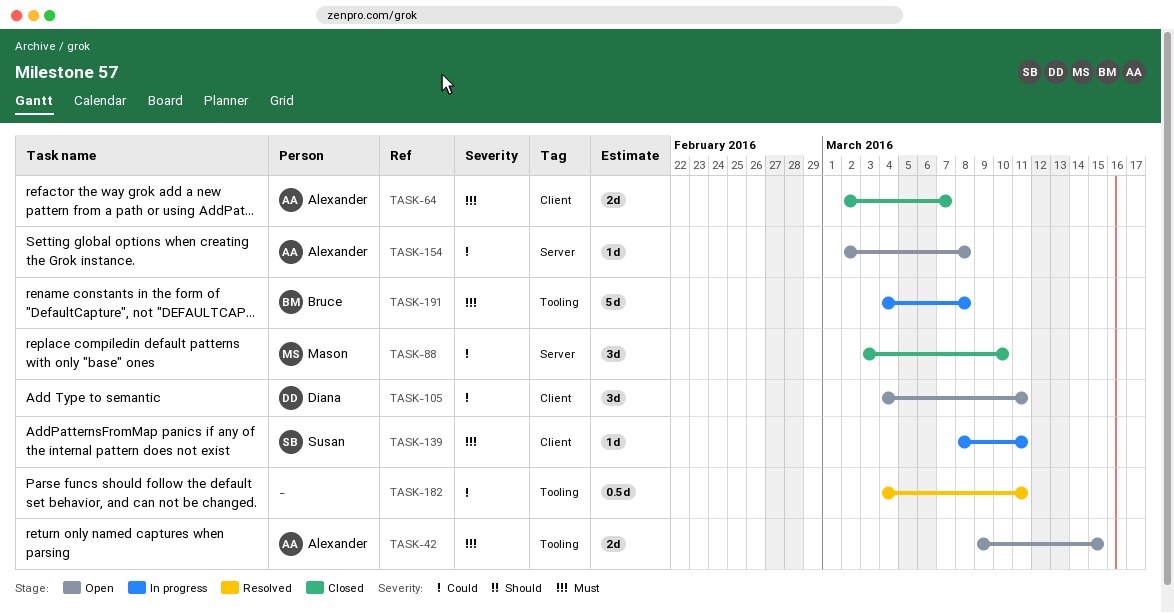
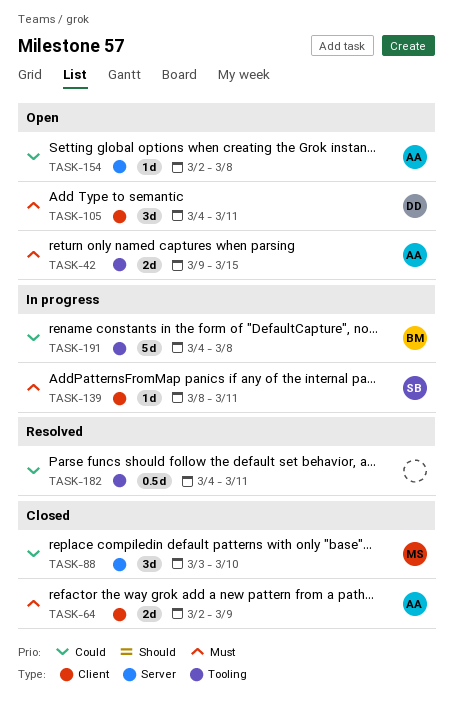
TASK-64, due: Mar 7 -> Mar 9
TASK-105, priority: Could -> Must
TASK-191, priority: Must -> Could

